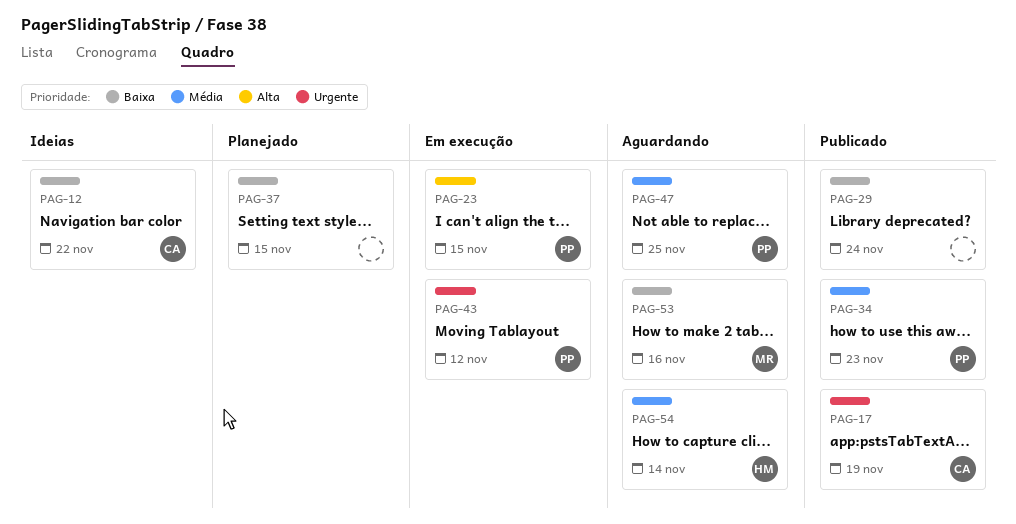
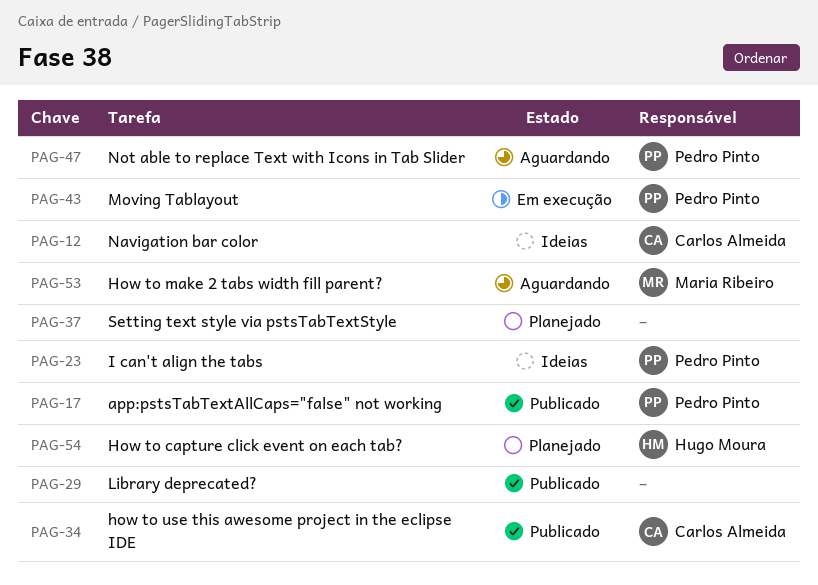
PAG-17, owner: Carlos Almeida -> Pedro Pinto
PAG-23, status: Em execução -> Ideias
PAG-34, owner: Pedro Pinto -> Carlos Almeida
PAG-54, status: Aguardando -> Planejado

